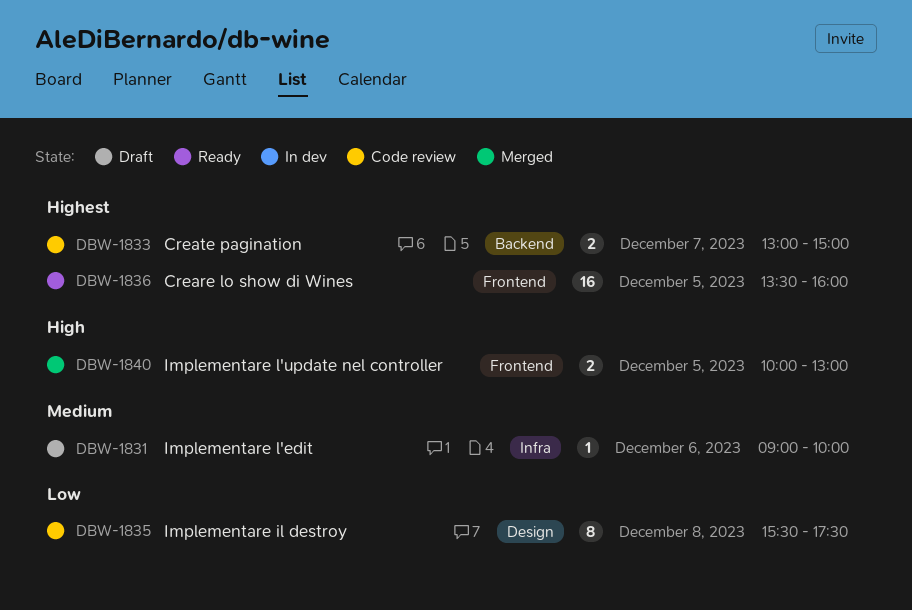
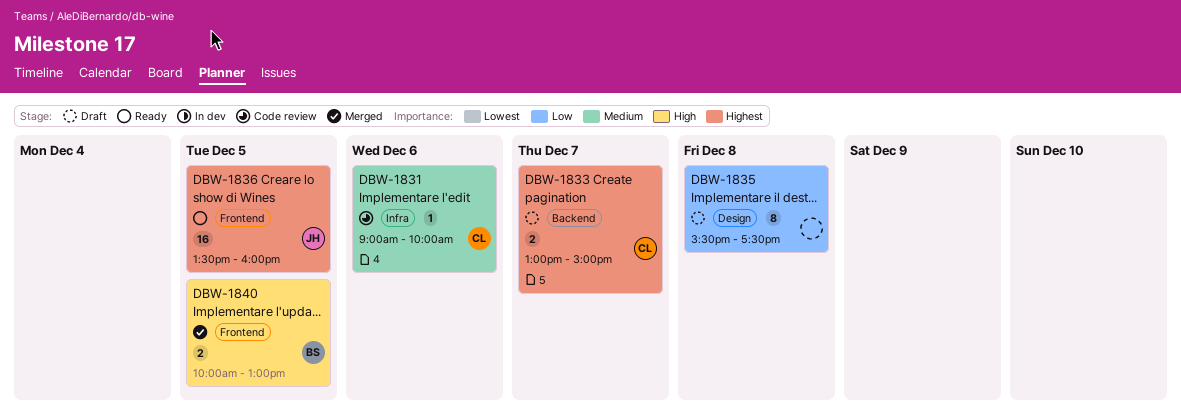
DBW-1831, status: Draft -> Code review
DBW-1833, status: Code review -> Draft
DBW-1835, status: Code review -> Draft

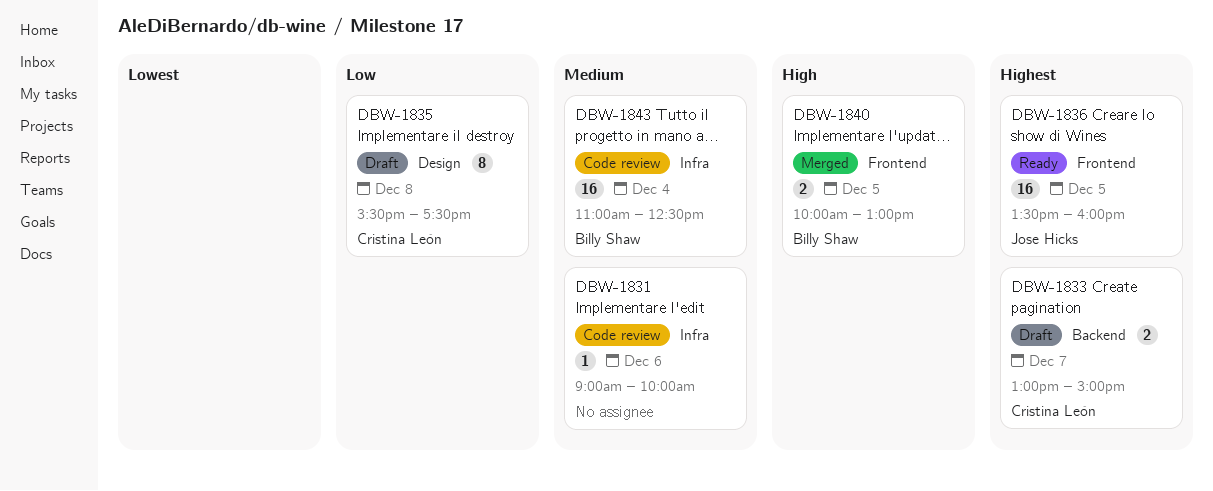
DBW-1831, owner: Cristina León -> none
DBW-1835, owner: none -> Cristina León
DBW-1843: none -> present

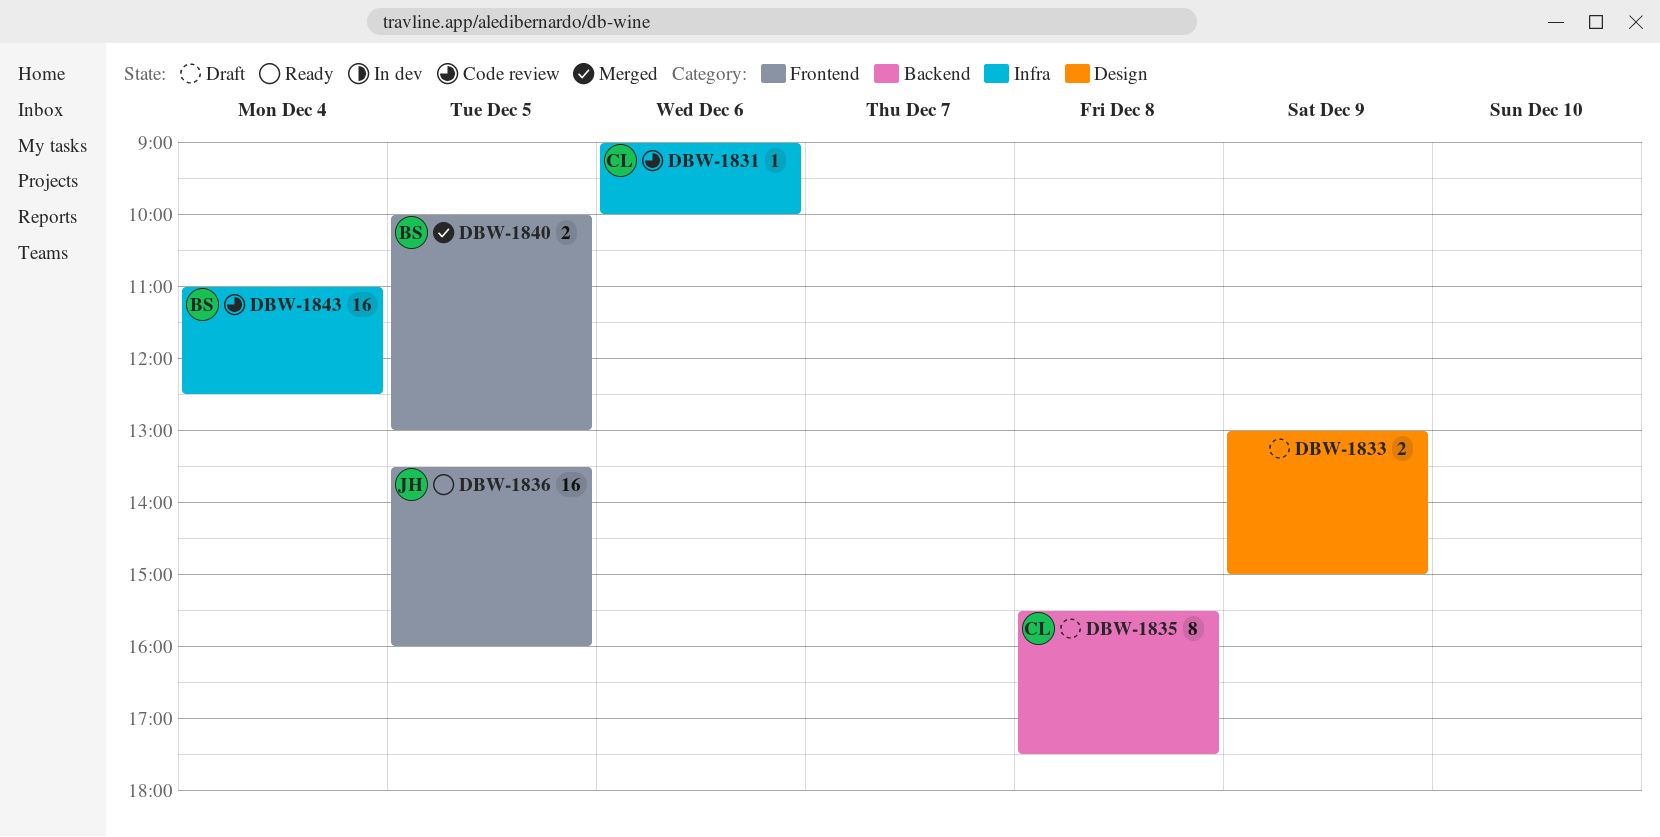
DBW-1831, owner: none -> Cristina León
DBW-1833, owner: Cristina León -> none
DBW-1833, label: Backend -> Design
DBW-1833, day: Dec 7 -> Dec 9
DBW-1835, label: Design -> Backend

